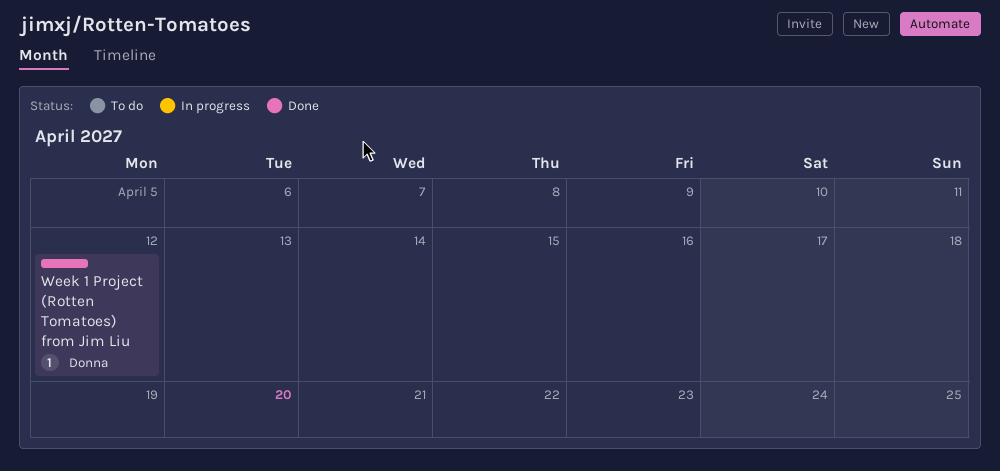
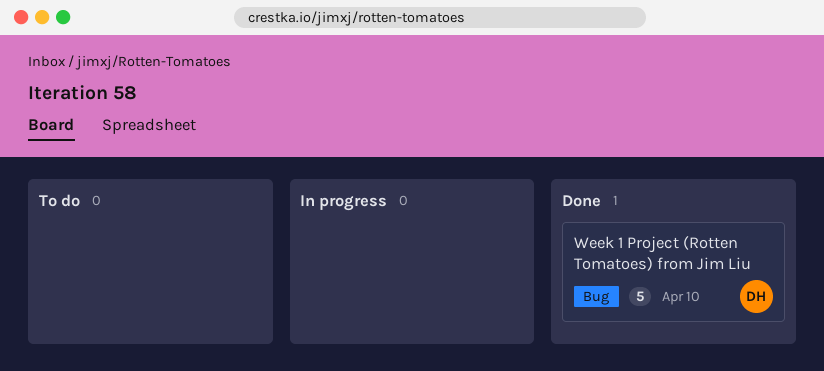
Week 1 Project (Rotten Tomatoes) from Jim Liu, estimate: 1 -> 5
Week 1 Project (Rotten Tomatoes) from Jim Liu, due: Apr 12 -> Apr 10

